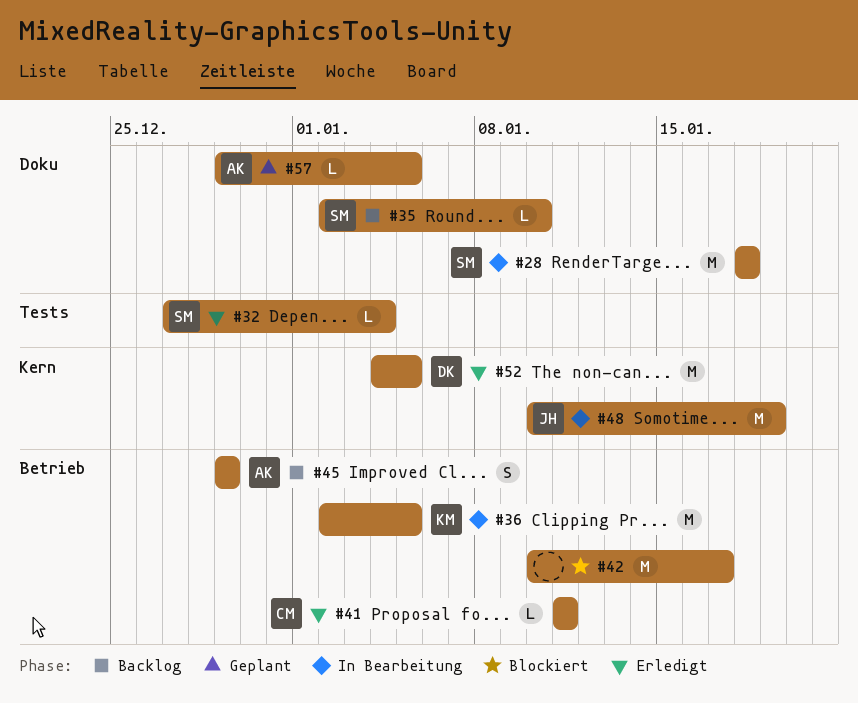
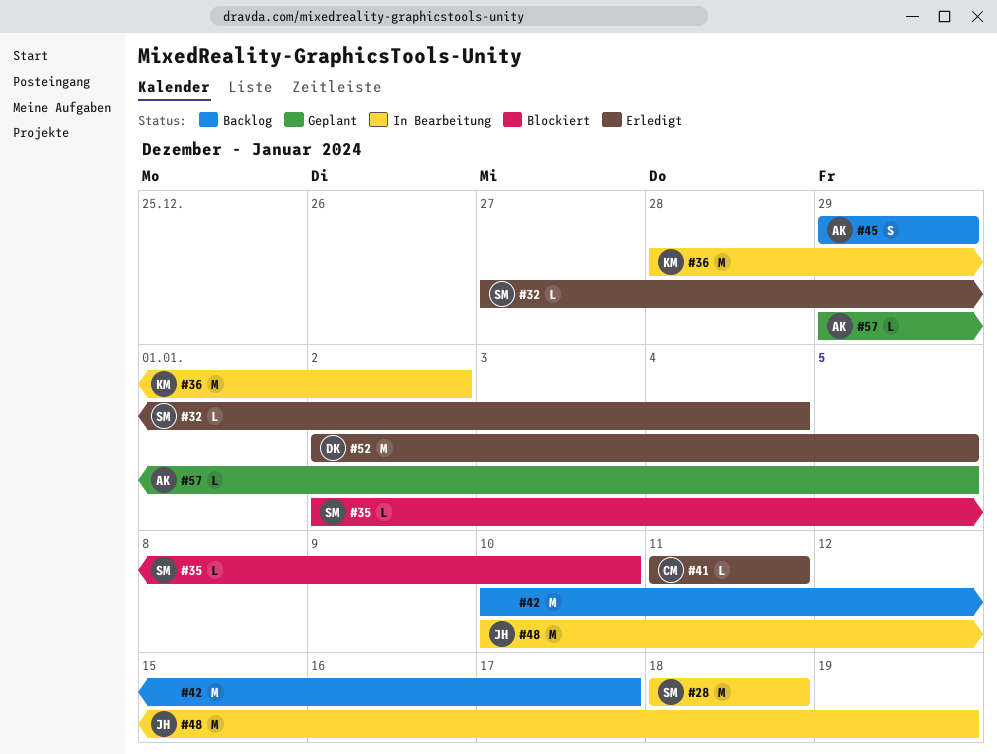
#35, status: Backlog -> Blockiert
#36, start: Jan 2 -> Dec 28
#36, due: Jan 5 -> Jan 2
#42, status: Blockiert -> Backlog
#52, start: Jan 4 -> Jan 2

